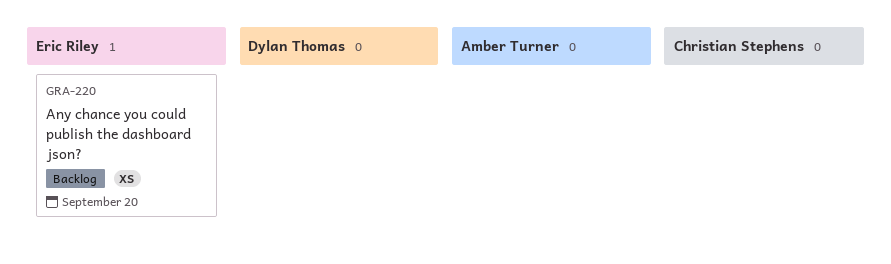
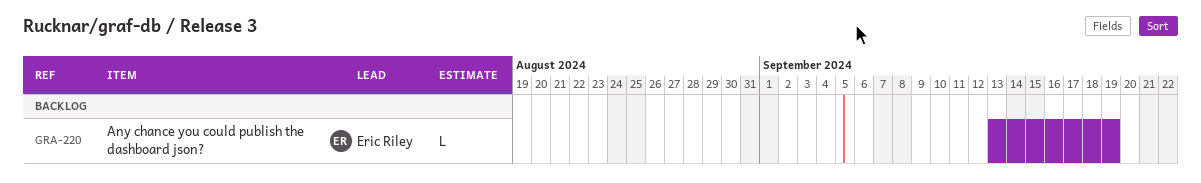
GRA-220, estimate: XS -> L
GRA-220, due: Sep 20 -> Sep 19

